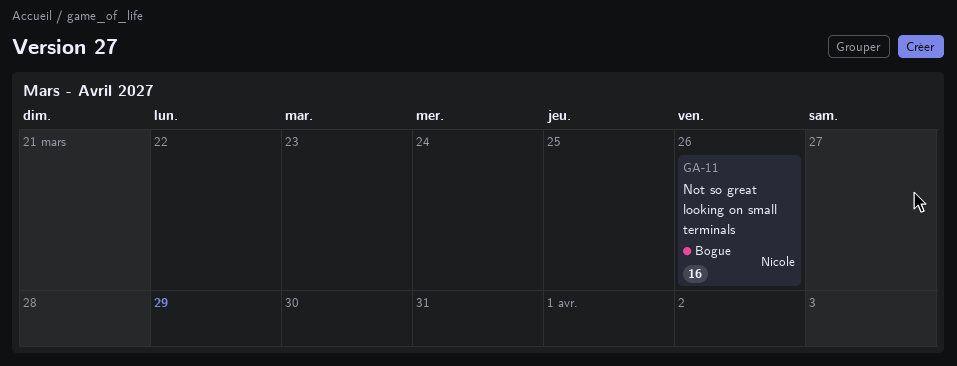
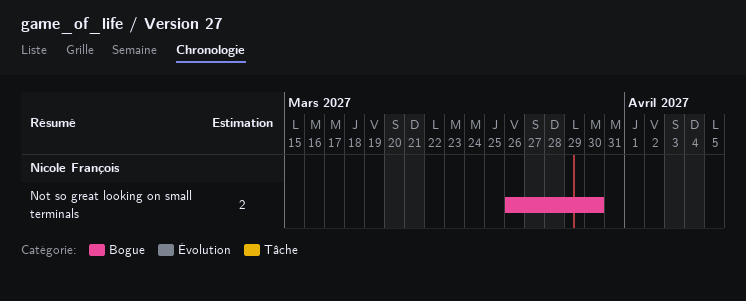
Not so great looking on small terminals, estimate: 16 -> 2
Not so great looking on small terminals, due: Mar 26 -> Mar 30

